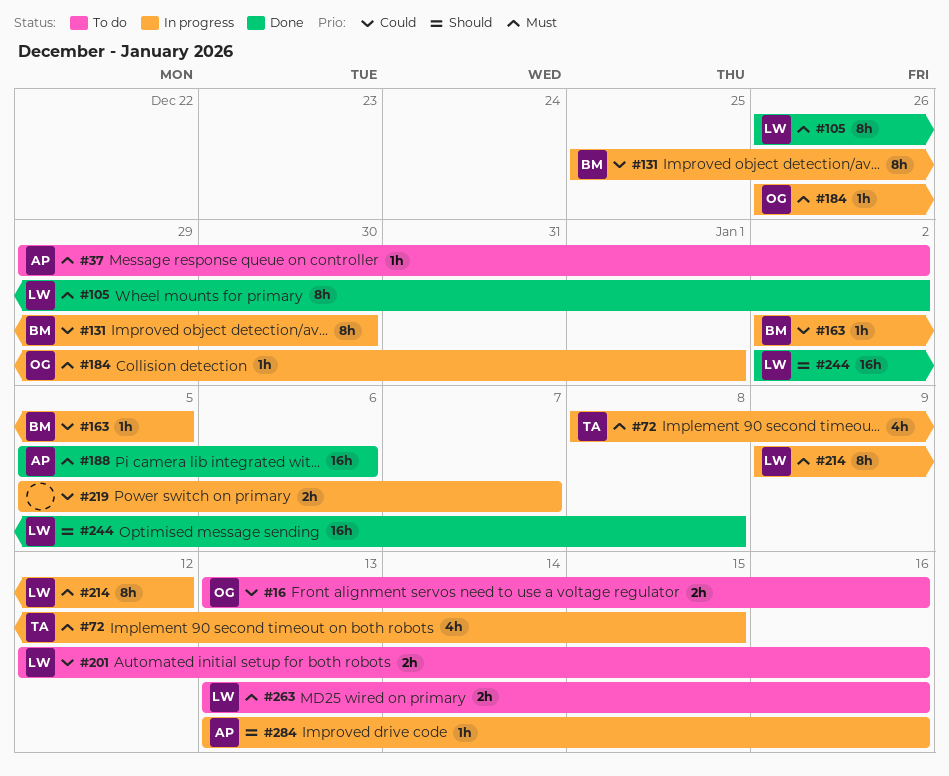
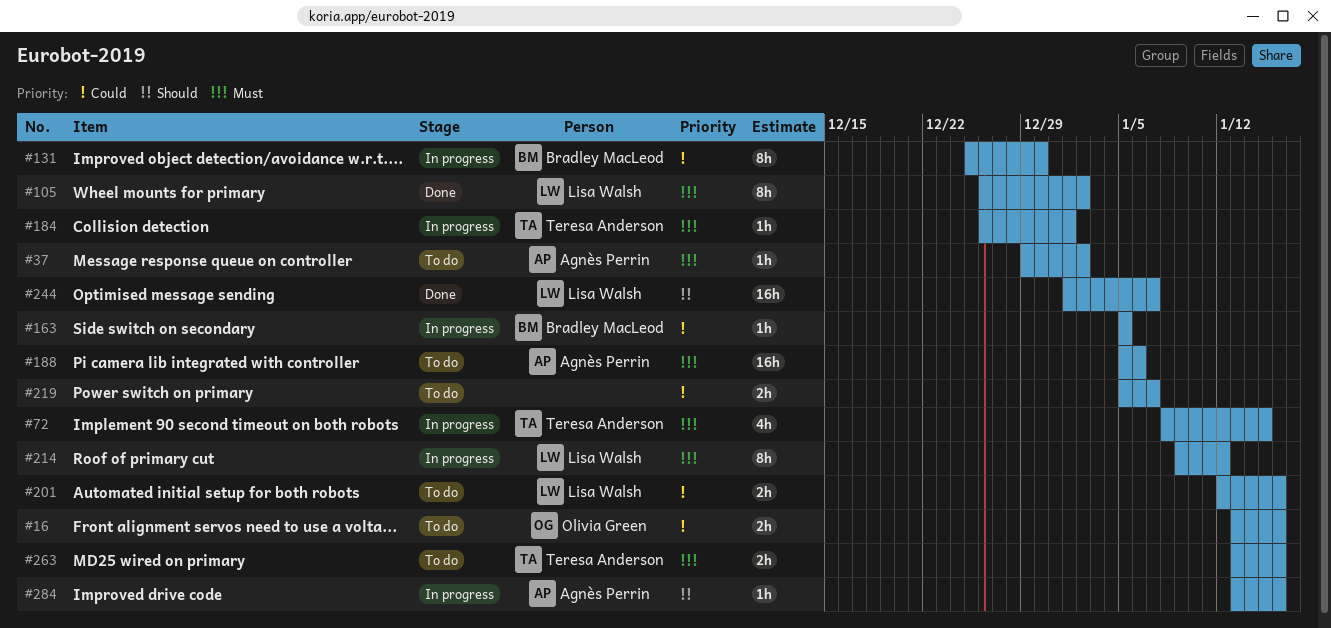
#163, start: Jan 2 -> Jan 5
#184, owner: Olivia Green -> Teresa Anderson
#188, status: Done -> To do
#219, status: In progress -> To do
#244, start: Jan 2 -> Jan 1
#244, due: Jan 8 -> Jan 7
#263, owner: Lisa Walsh -> Teresa Anderson

